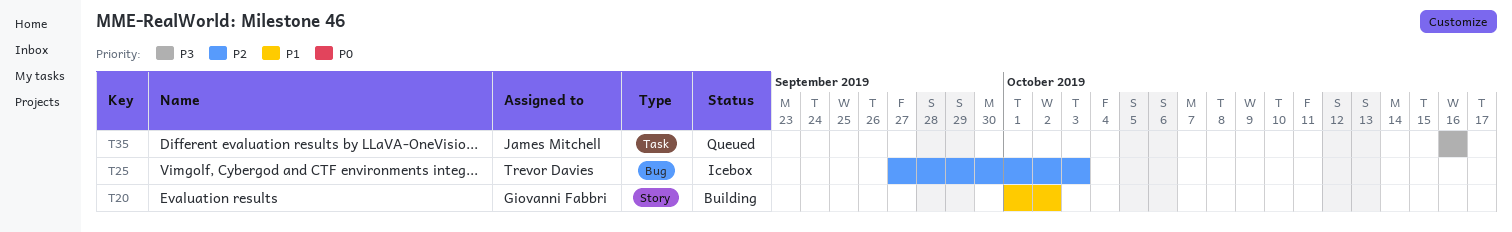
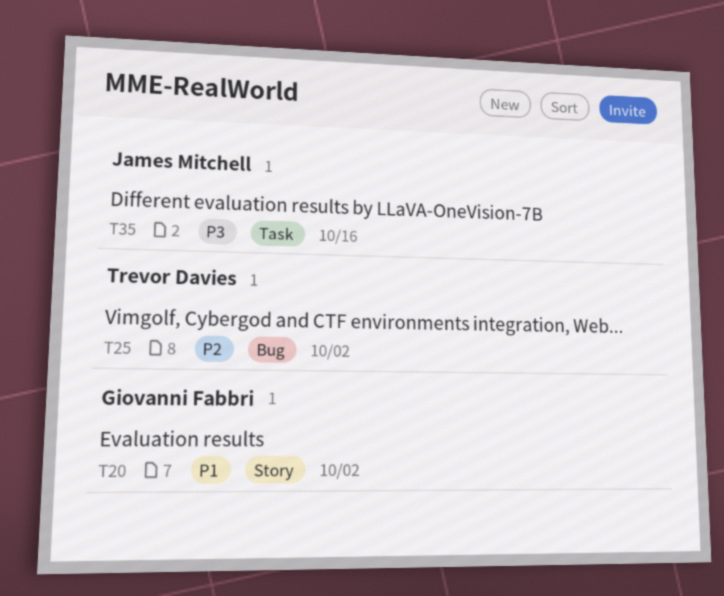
T25, due: Oct 3 -> Oct 2

